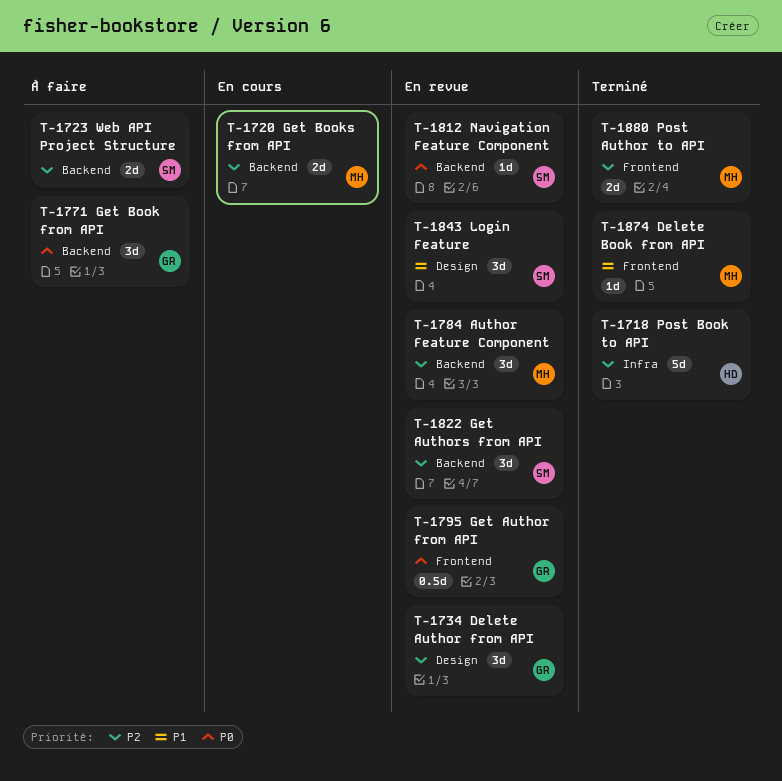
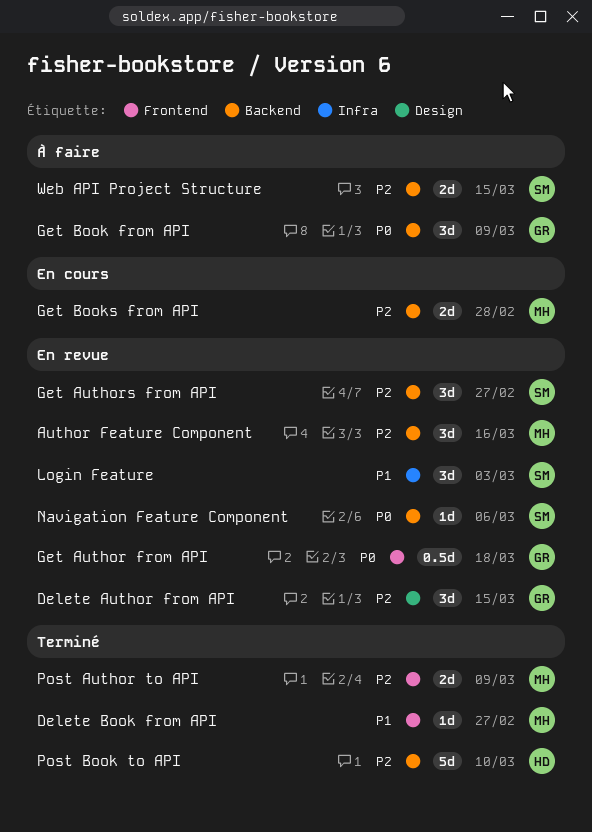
Login Feature, label: Design -> Infra
Post Book to API, label: Infra -> Backend

